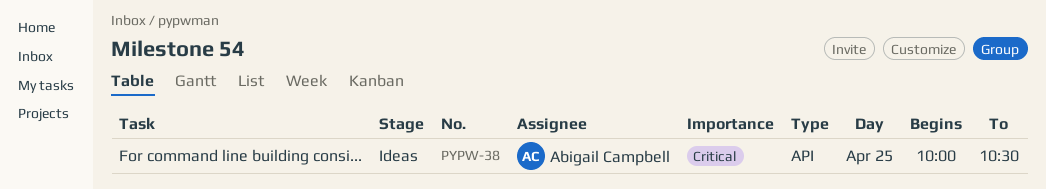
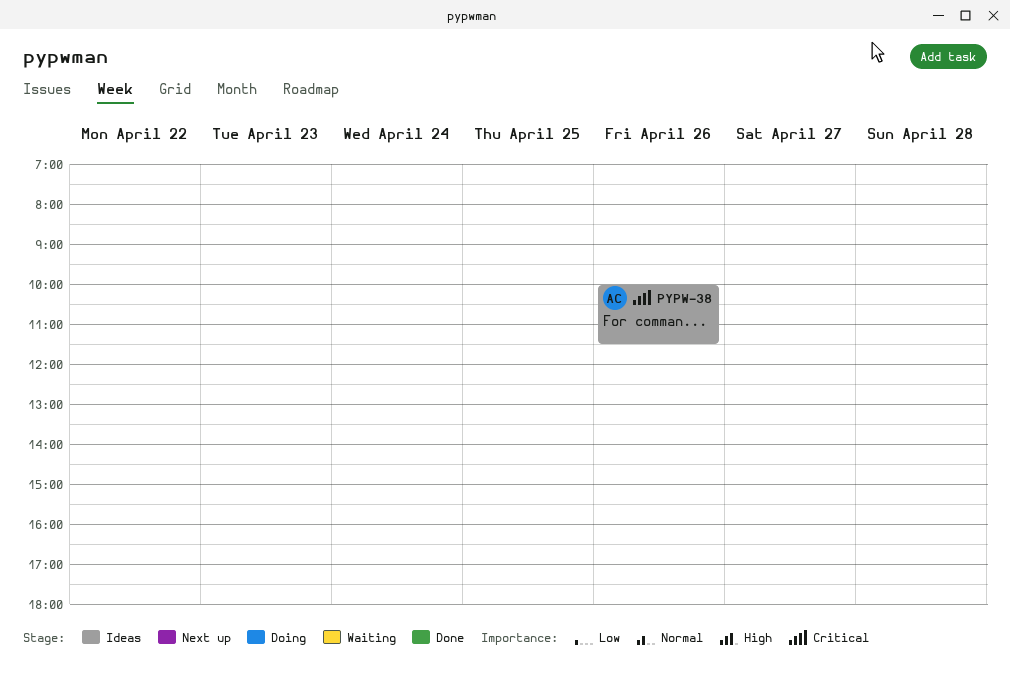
PYPW-38, day: Apr 25 -> Apr 26
PYPW-38, ends: 10:30 -> 11:30

